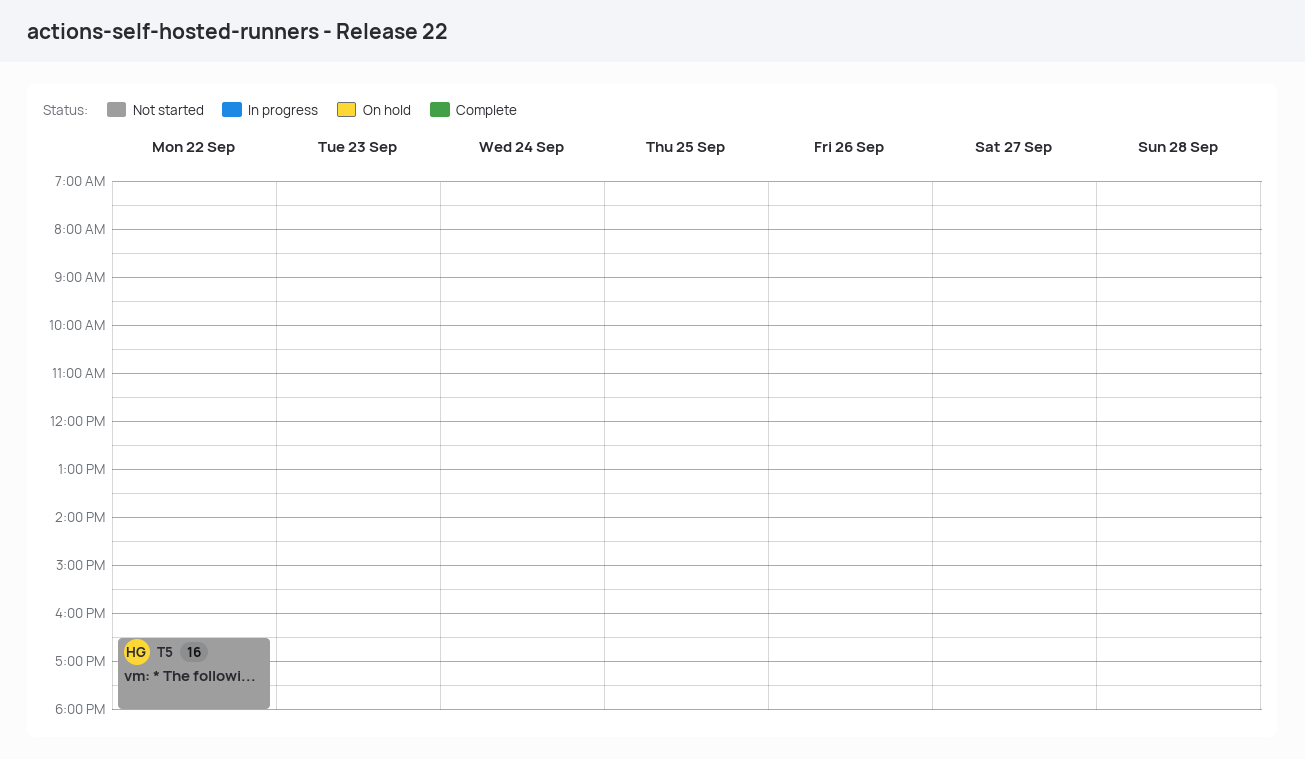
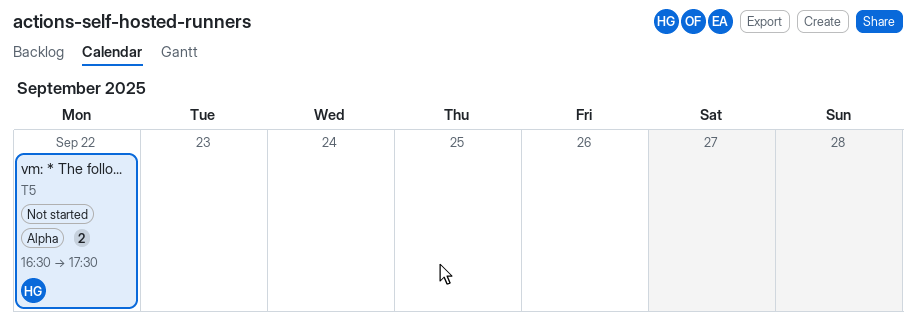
T5, estimate: 16 -> 2
T5, ends: 18:00 -> 17:30

